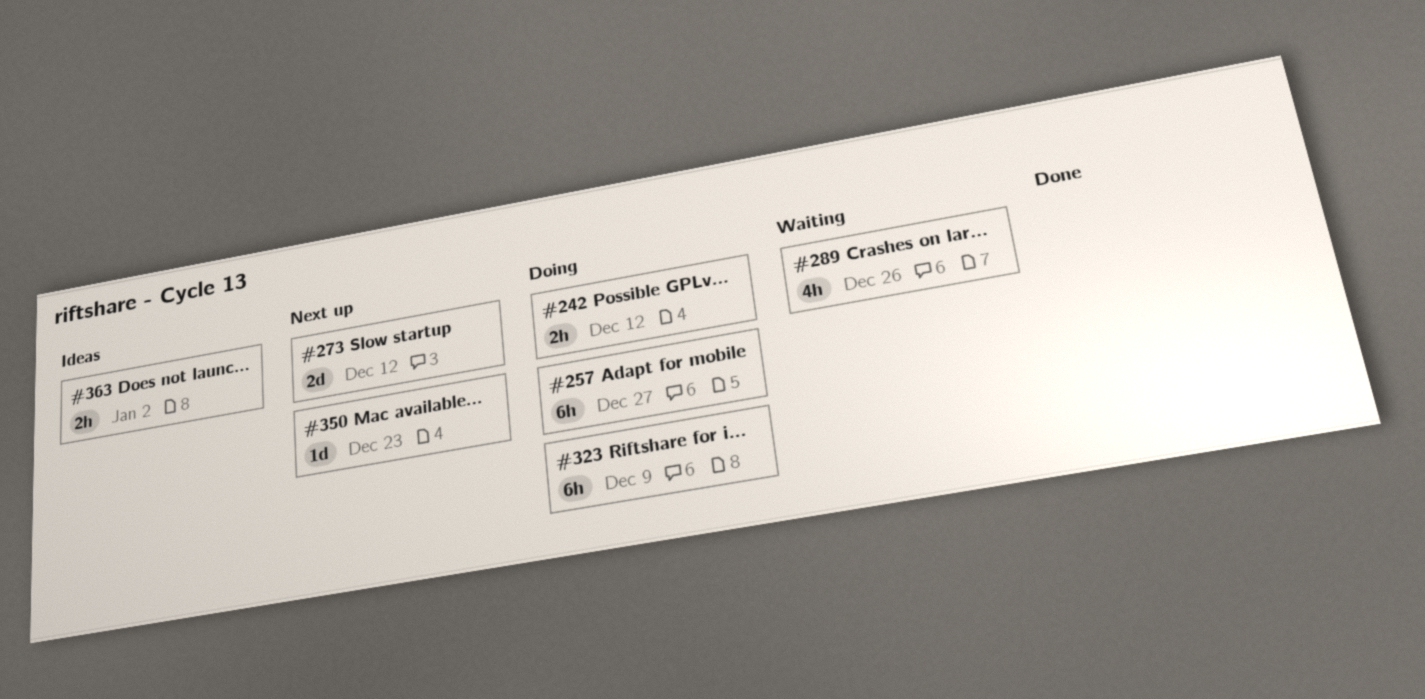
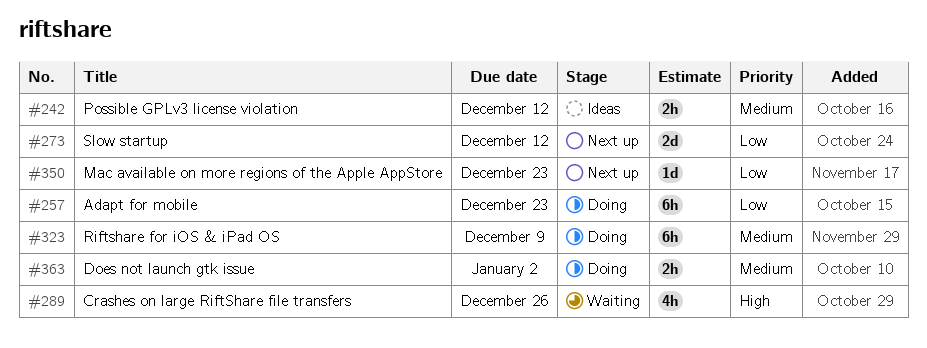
#242, status: Doing -> Ideas
#257, due: Dec 27 -> Dec 23
#363, status: Ideas -> Doing

